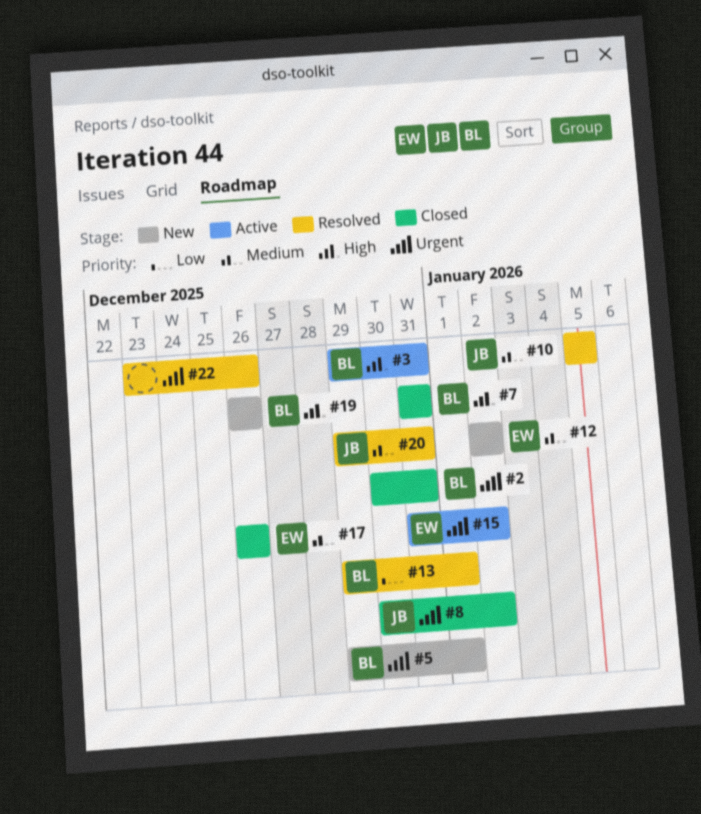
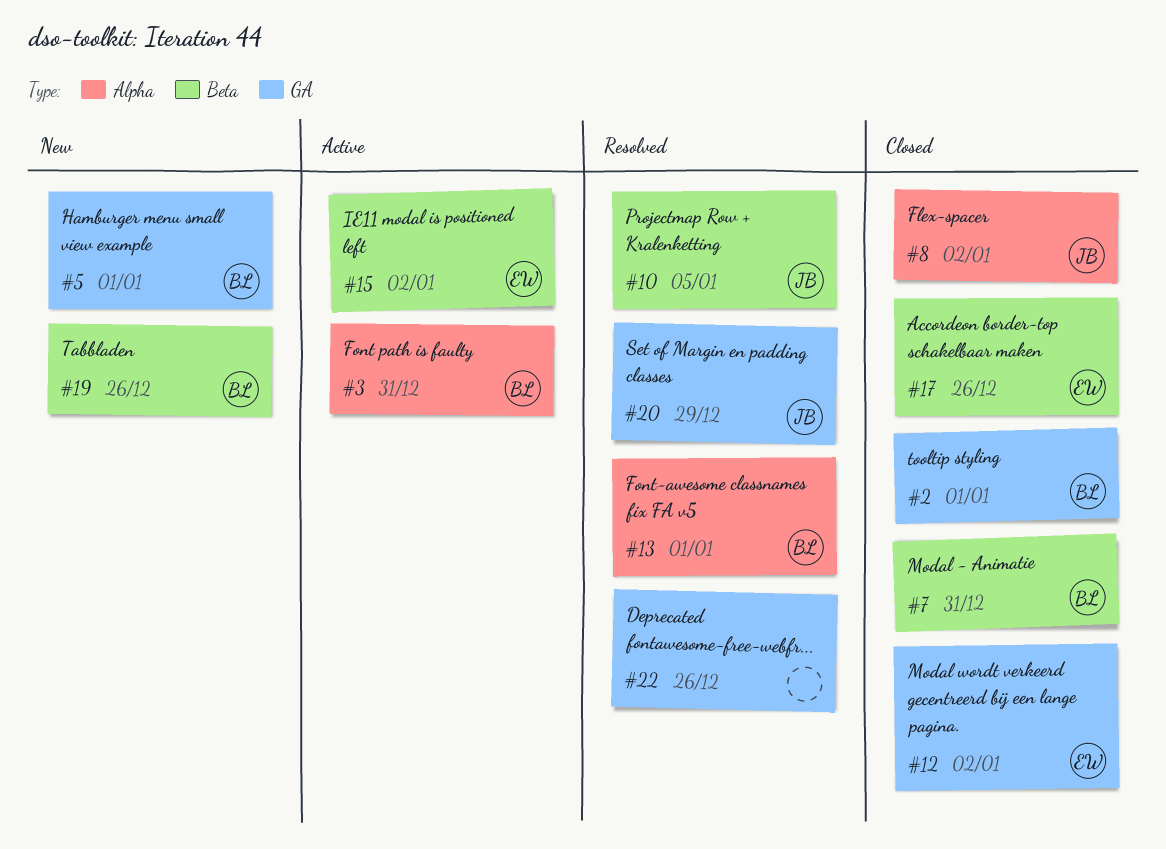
#2, due: Dec 31 -> Jan 1
#12, status: New -> Closed
#20, due: Dec 31 -> Dec 29

